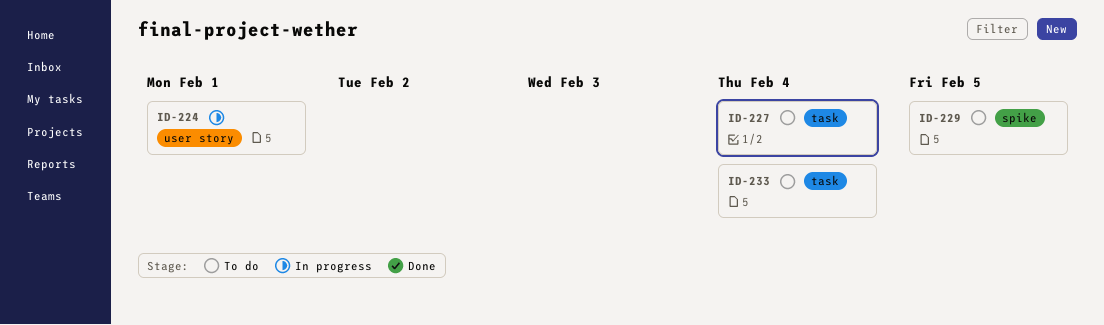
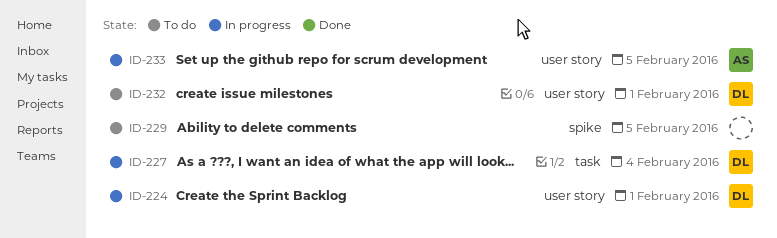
ID-227, status: To do -> In progress
ID-232: none -> present
ID-233, status: To do -> In progress
ID-233, label: task -> user story
ID-233, due: Feb 4 -> Feb 5

